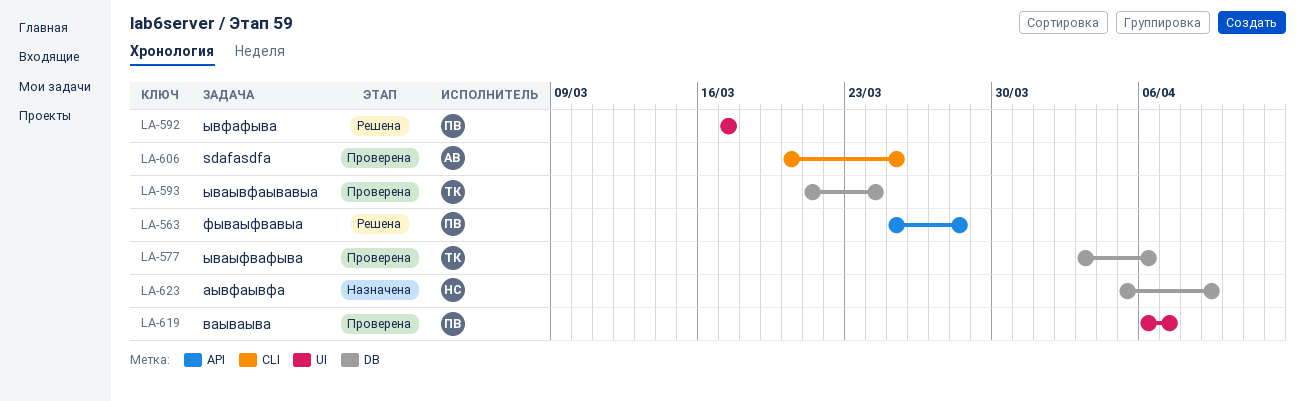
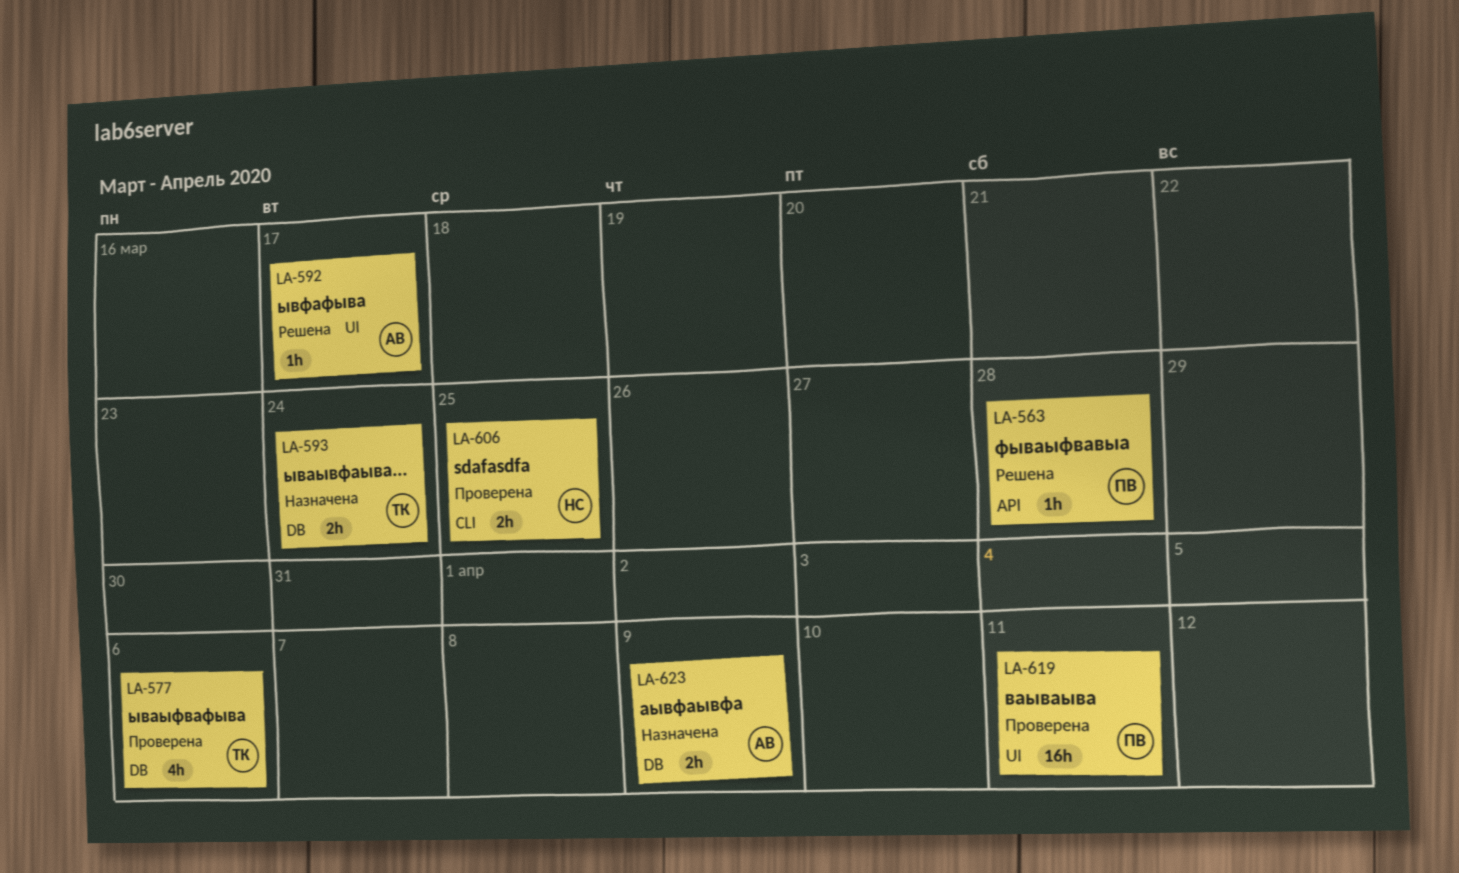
LA-592, owner: ПВ -> АВ
LA-593, status: Проверена -> Назначена
LA-606, owner: АВ -> НС
LA-619, due: Apr 7 -> Apr 11
LA-623, owner: НС -> АВ

